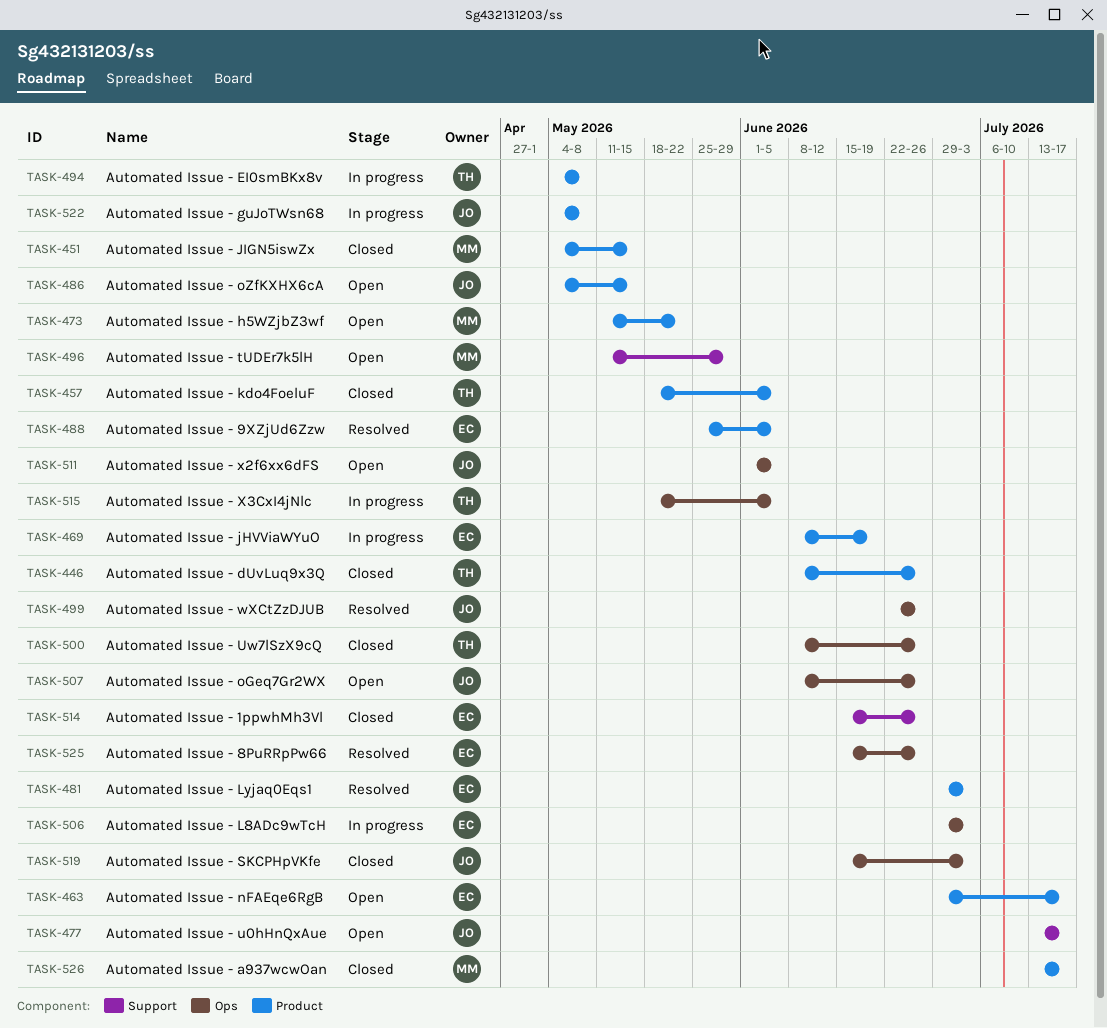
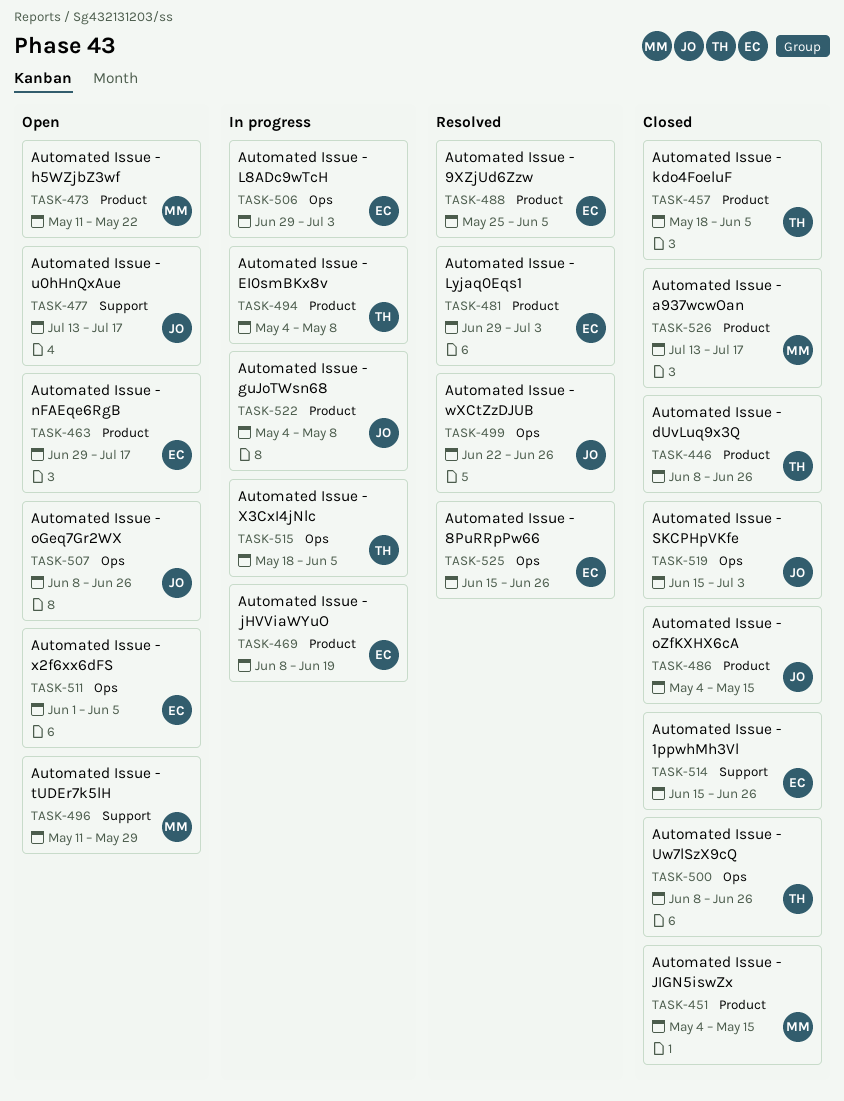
TASK-486, status: Open -> Closed
TASK-511, owner: JO -> EC

